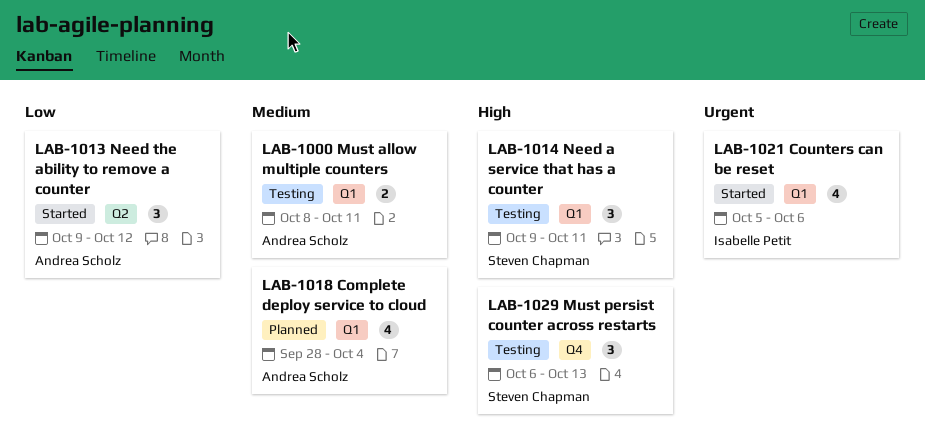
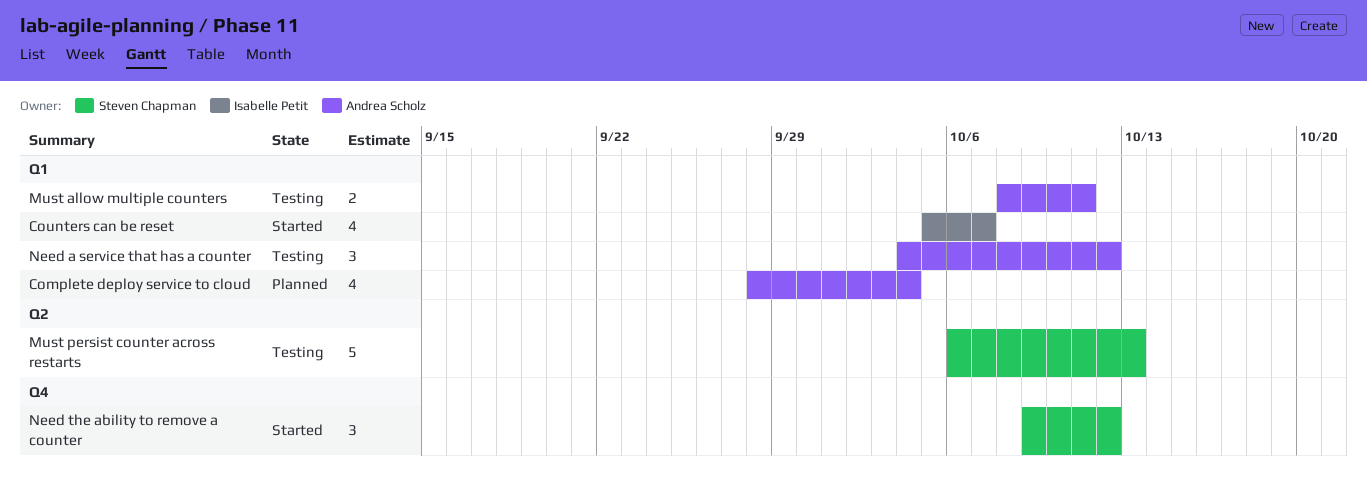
Counters can be reset, due: Oct 6 -> Oct 7
Must persist counter across restarts, label: Q4 -> Q2
Must persist counter across restarts, estimate: 3 -> 5
Need a service that has a counter, owner: Steven Chapman -> Andrea Scholz
Need a service that has a counter, start: Oct 9 -> Oct 4
Need a service that has a counter, due: Oct 11 -> Oct 12
Need the ability to remove a counter, owner: Andrea Scholz -> Steven Chapman
Need the ability to remove a counter, label: Q2 -> Q4

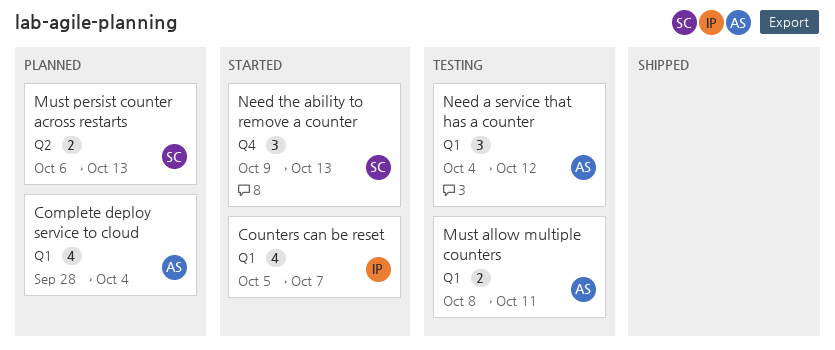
Must persist counter across restarts, status: Testing -> Planned
Must persist counter across restarts, estimate: 5 -> 2
Need the ability to remove a counter, due: Oct 12 -> Oct 13

